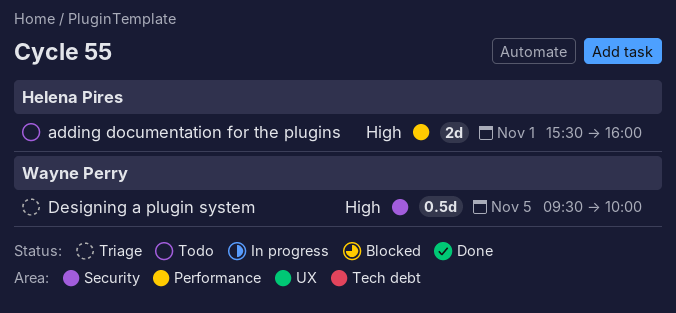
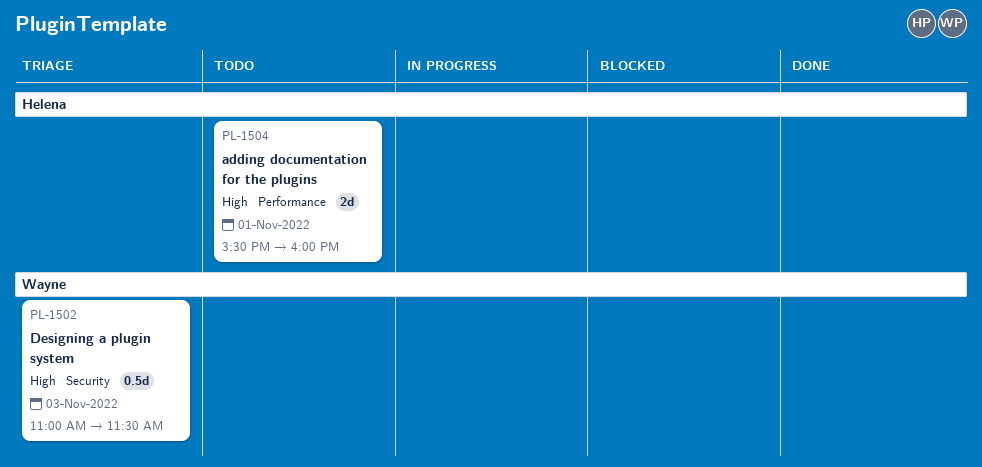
Designing a plugin system, day: Nov 5 -> Nov 3
Designing a plugin system, begins: 09:30 -> 11:00
Designing a plugin system, ends: 10:00 -> 11:30

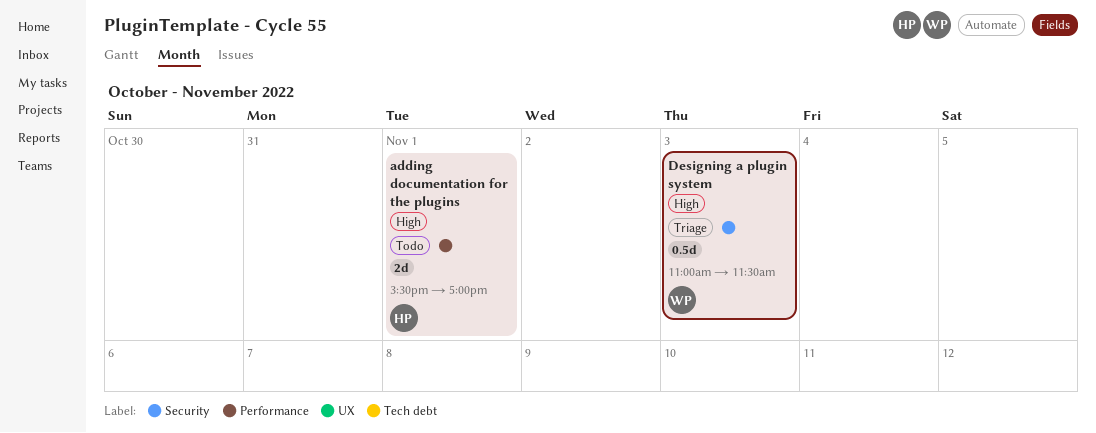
adding documentation for the plugins, ends: 16:00 -> 17:00

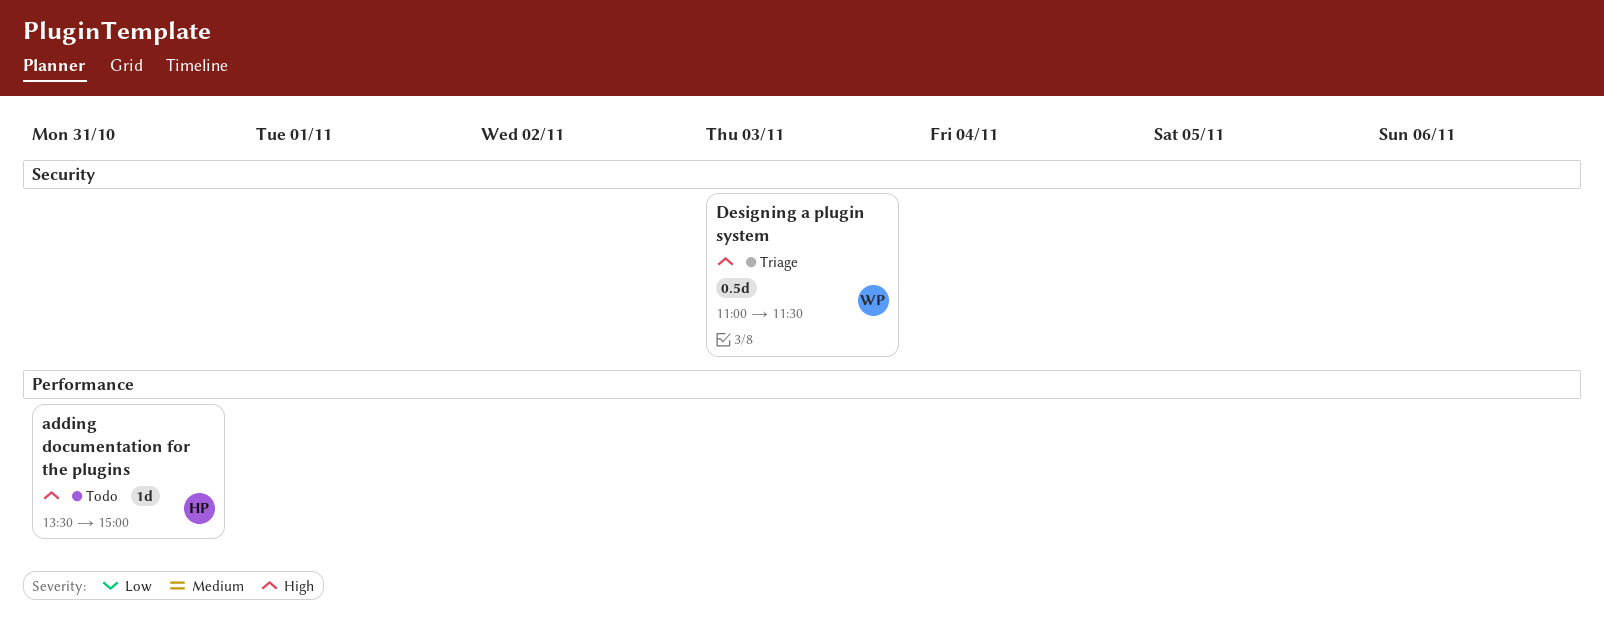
adding documentation for the plugins, estimate: 2d -> 1d
adding documentation for the plugins, day: Nov 1 -> Oct 31
adding documentation for the plugins, begins: 15:30 -> 13:30
adding documentation for the plugins, ends: 17:00 -> 15:00

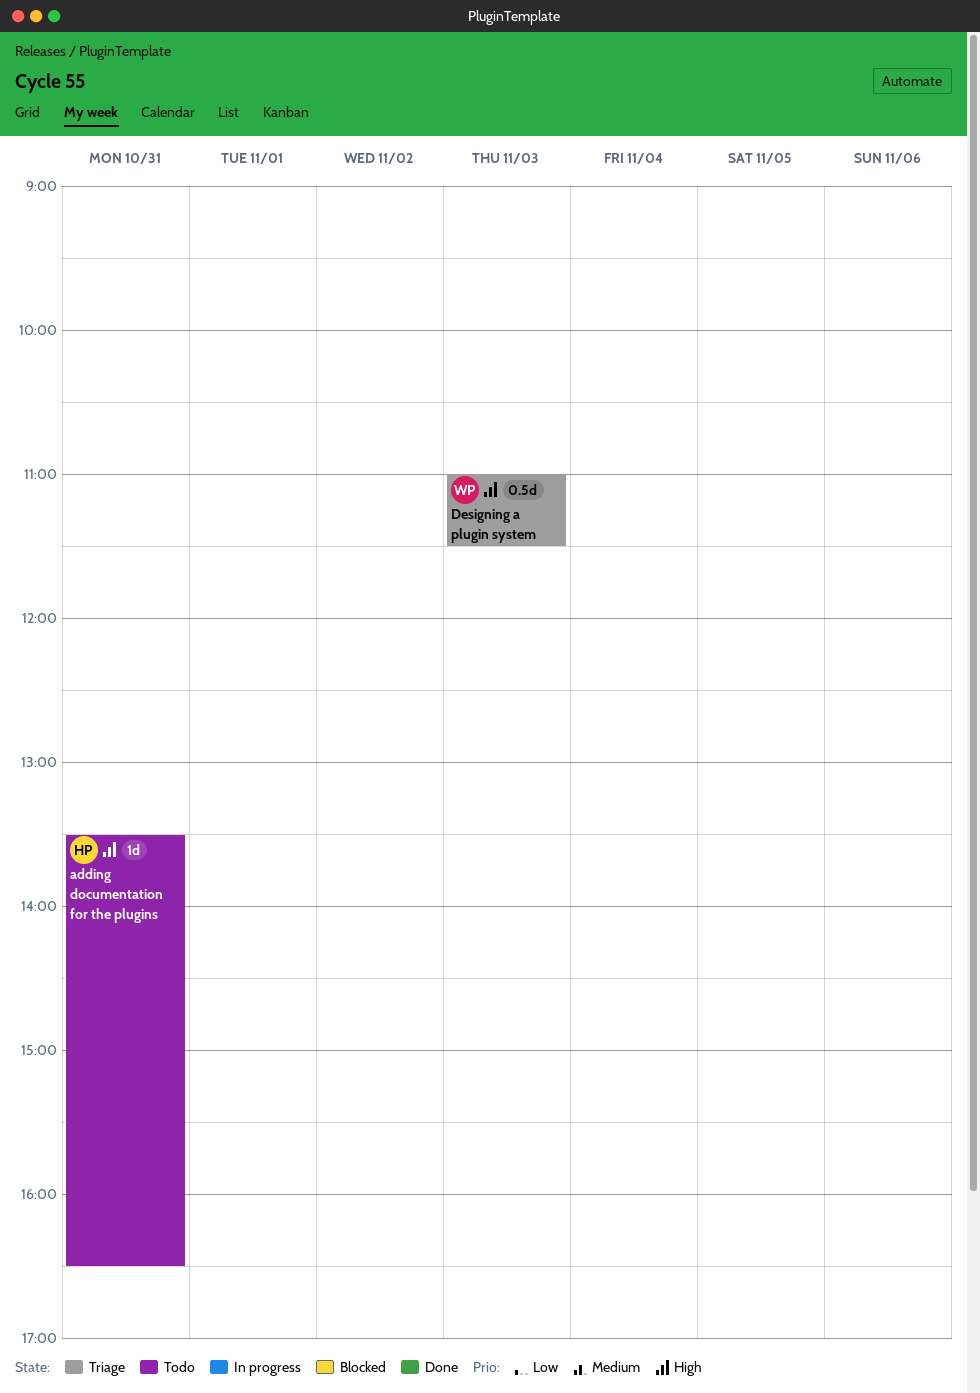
adding documentation for the plugins, ends: 15:00 -> 16:30

